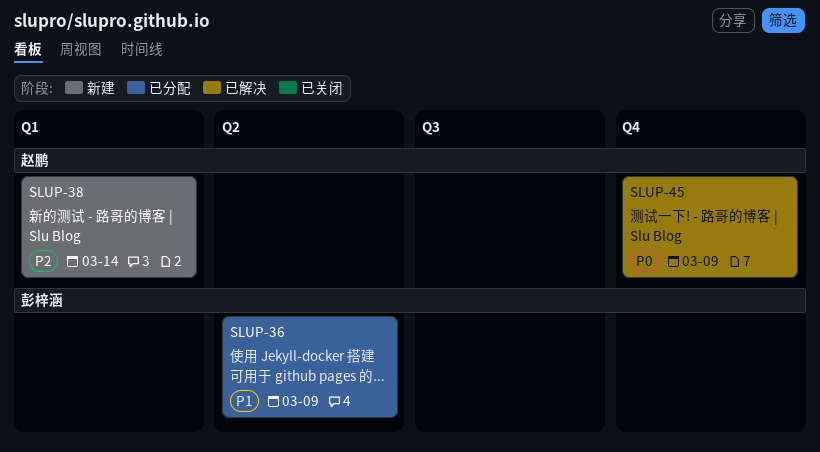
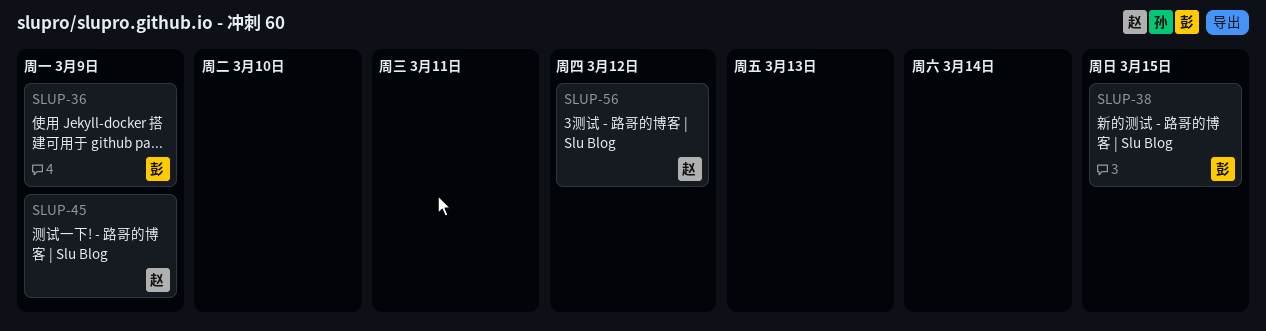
SLUP-38, owner: 赵鹏 -> 彭梓涵
SLUP-38, due: Mar 14 -> Mar 15
SLUP-56: none -> present

